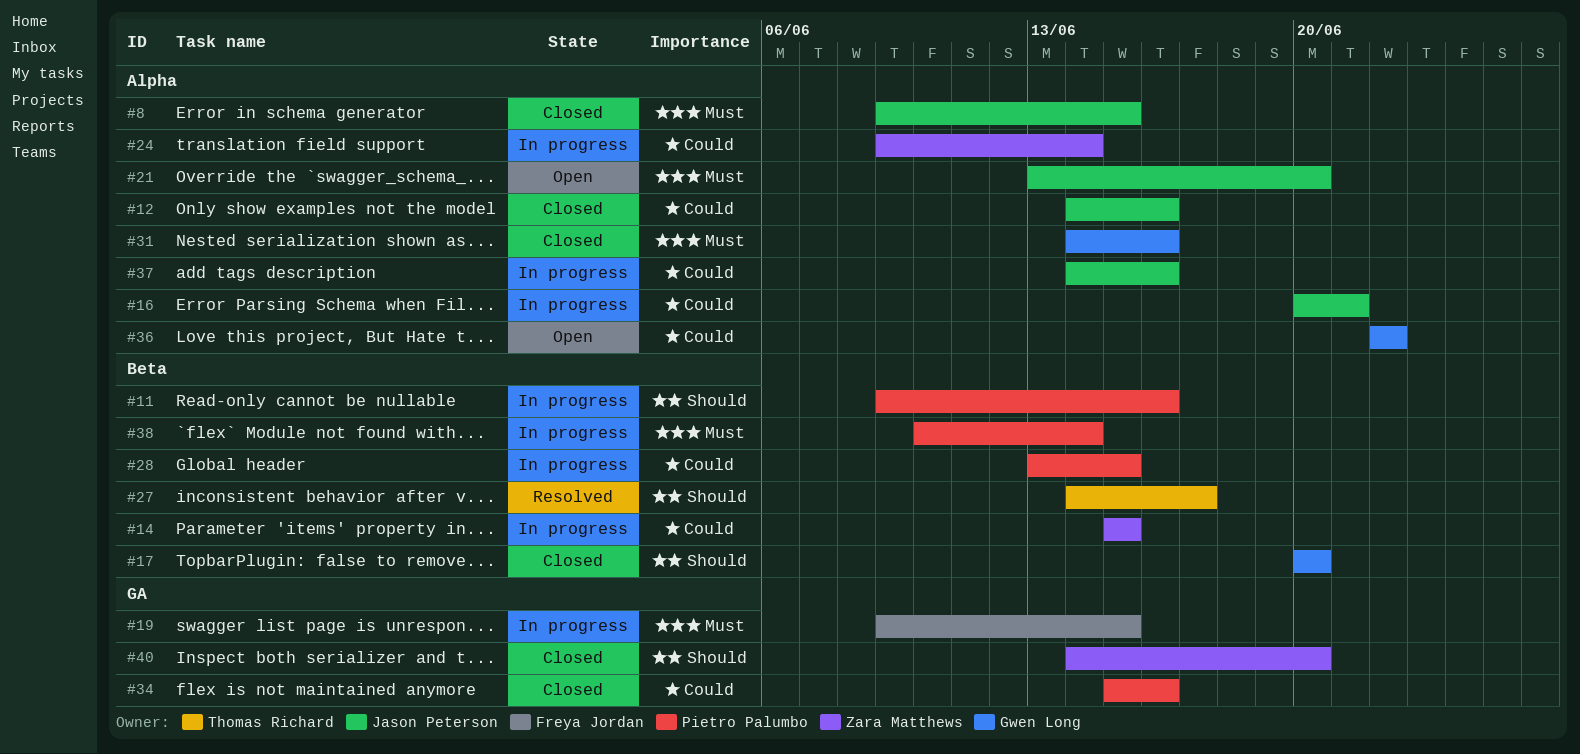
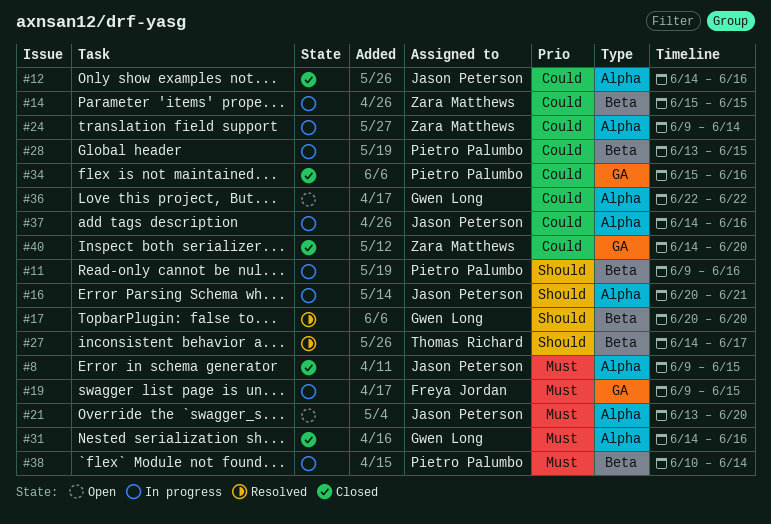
#16, priority: Could -> Should
#17, status: Closed -> Resolved
#40, priority: Should -> Could

